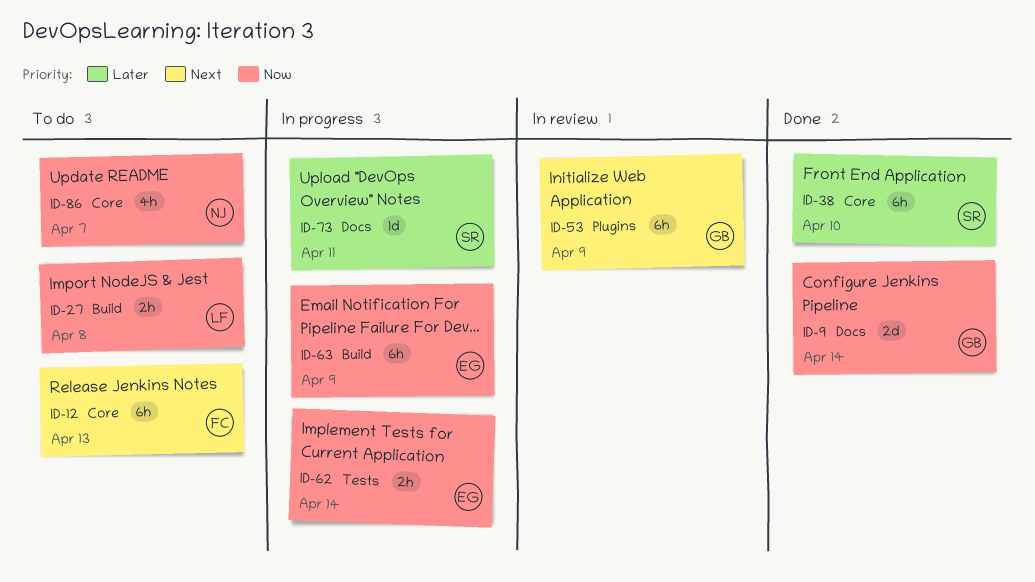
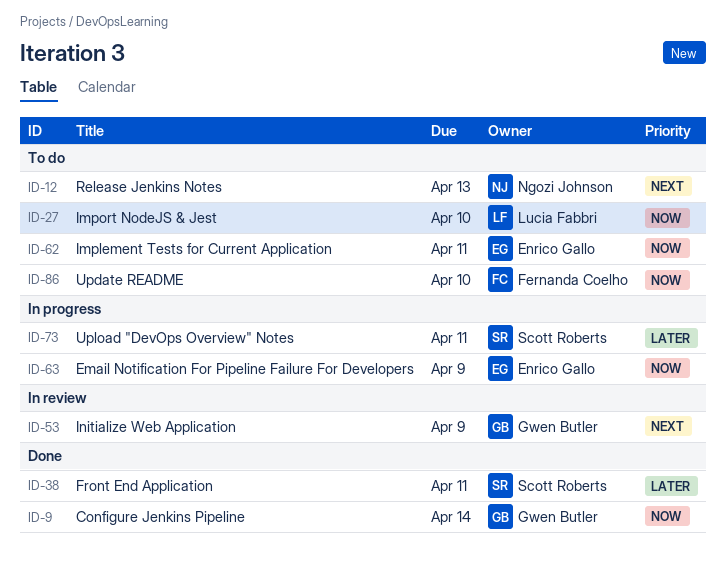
ID-12, owner: Fernanda Coelho -> Ngozi Johnson
ID-27, due: Apr 8 -> Apr 10
ID-38, due: Apr 10 -> Apr 11
ID-62, status: In progress -> To do
ID-62, due: Apr 14 -> Apr 11
ID-86, owner: Ngozi Johnson -> Fernanda Coelho
ID-86, due: Apr 7 -> Apr 10

